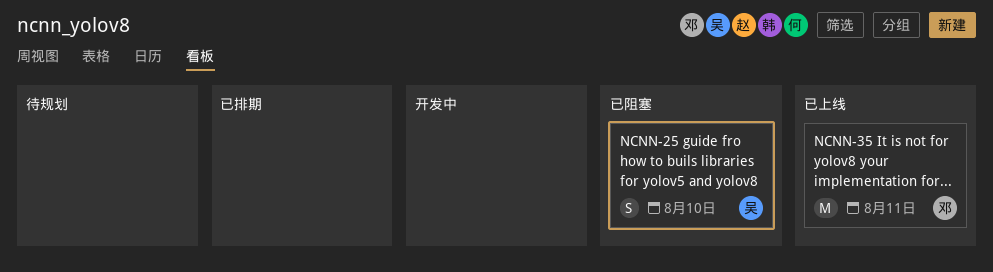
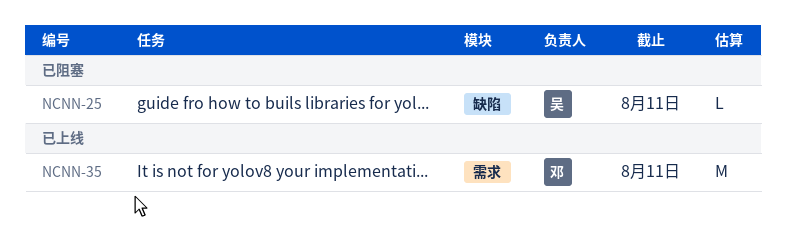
NCNN-25, estimate: S -> L
NCNN-25, due: Aug 10 -> Aug 11

